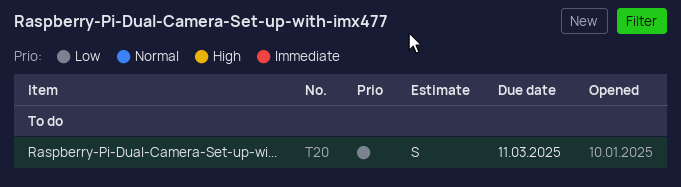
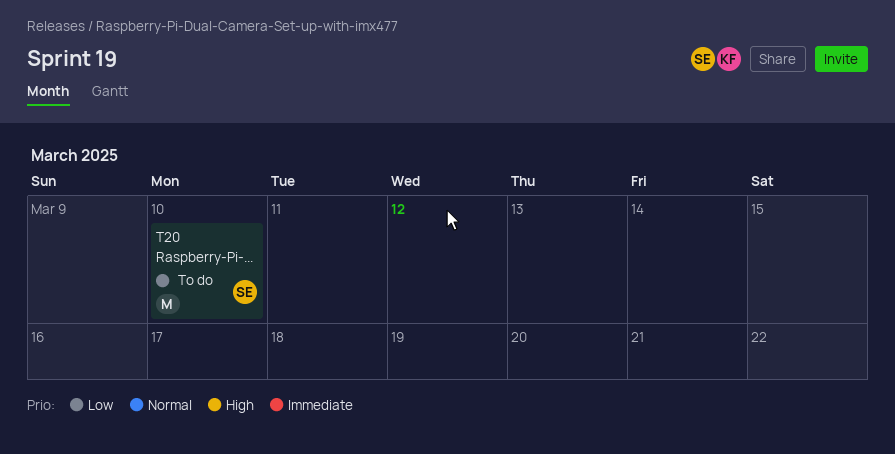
T20, estimate: S -> M
T20, due: Mar 11 -> Mar 10

